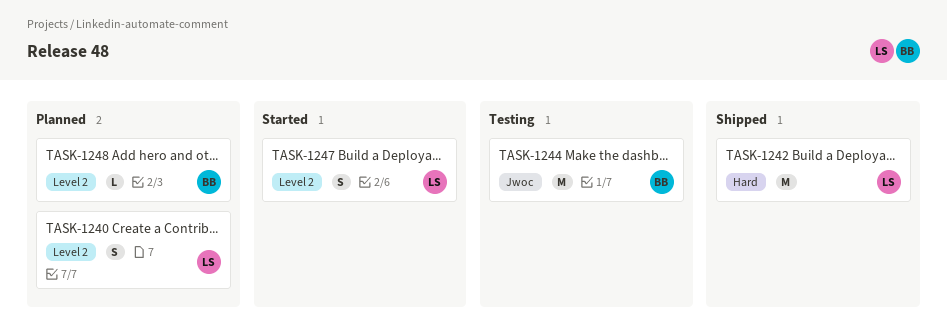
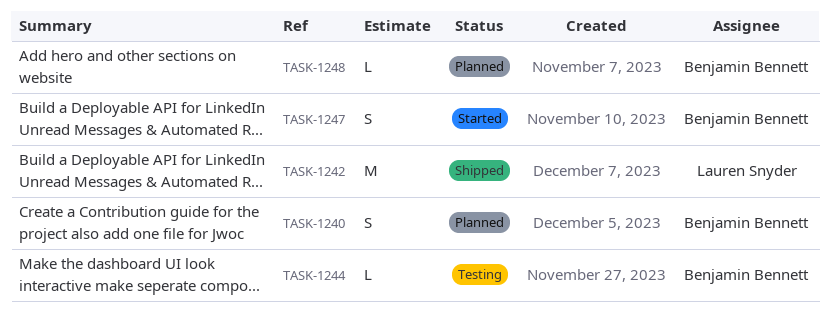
TASK-1240, owner: Lauren Snyder -> Benjamin Bennett
TASK-1244, estimate: M -> L
TASK-1247, owner: Lauren Snyder -> Benjamin Bennett

